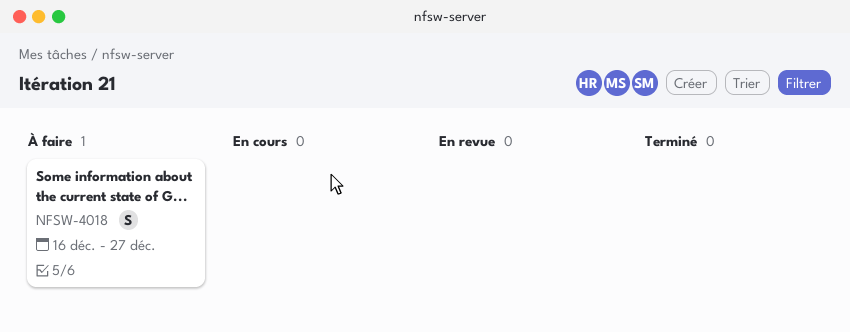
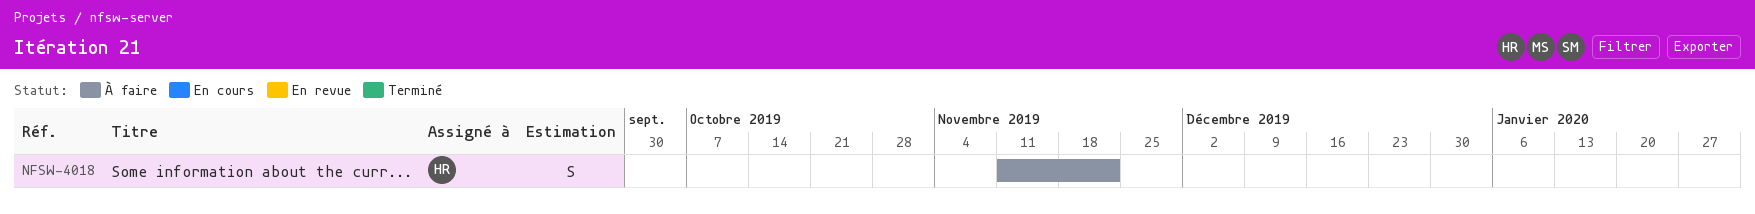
NFSW-4018, start: Dec 16 -> Nov 11
NFSW-4018, due: Dec 27 -> Nov 22

